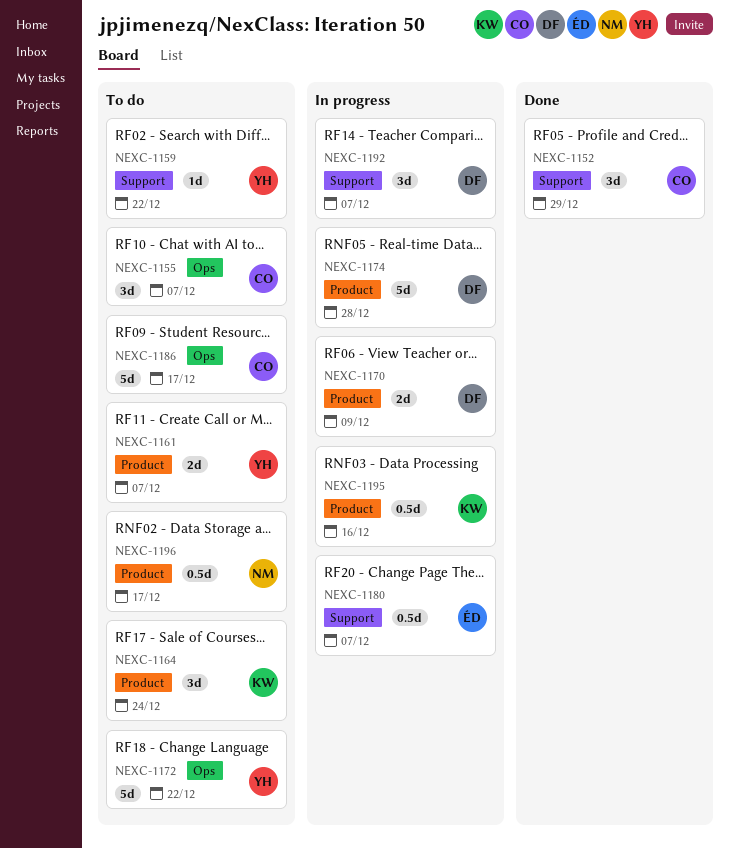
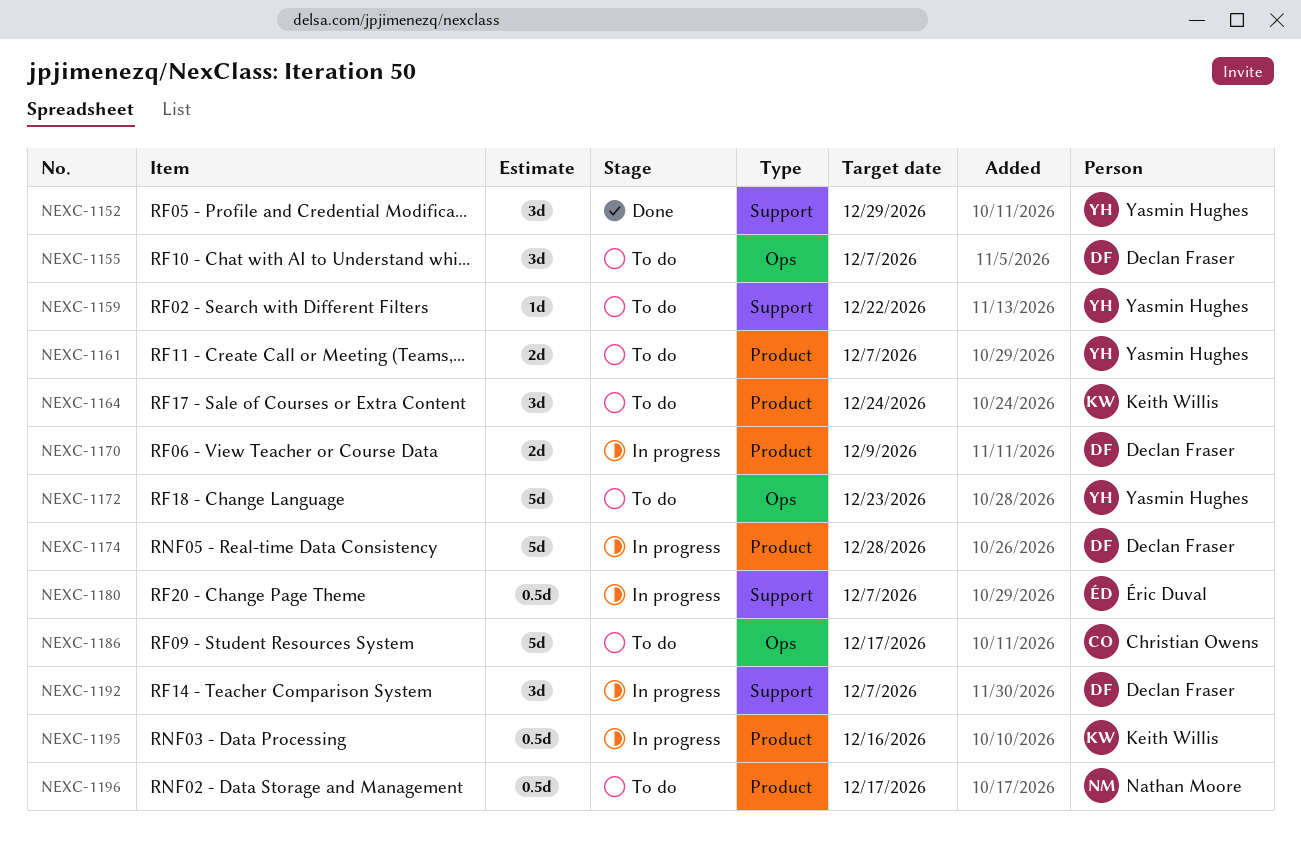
NEXC-1152, owner: Christian Owens -> Yasmin Hughes
NEXC-1155, owner: Christian Owens -> Declan Fraser
NEXC-1172, due: Dec 22 -> Dec 23

